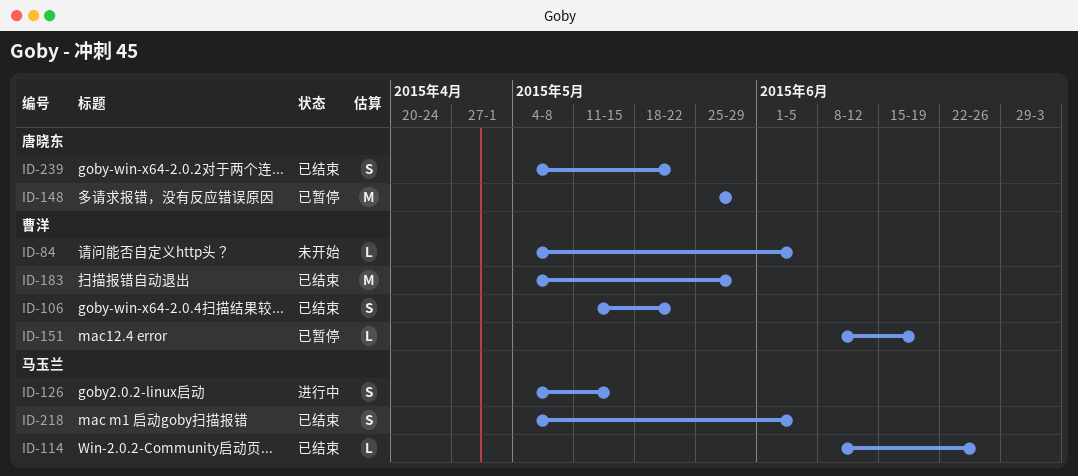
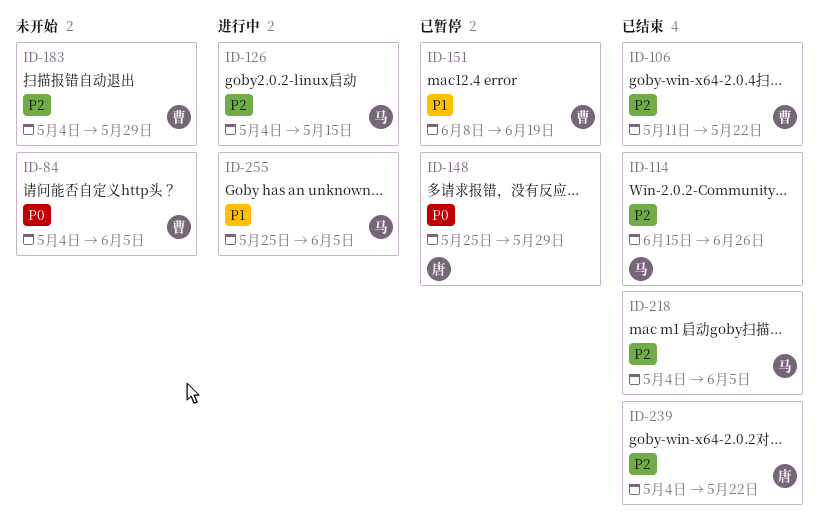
ID-114, start: Jun 8 -> Jun 15
ID-183, status: 已结束 -> 未开始
ID-255: none -> present

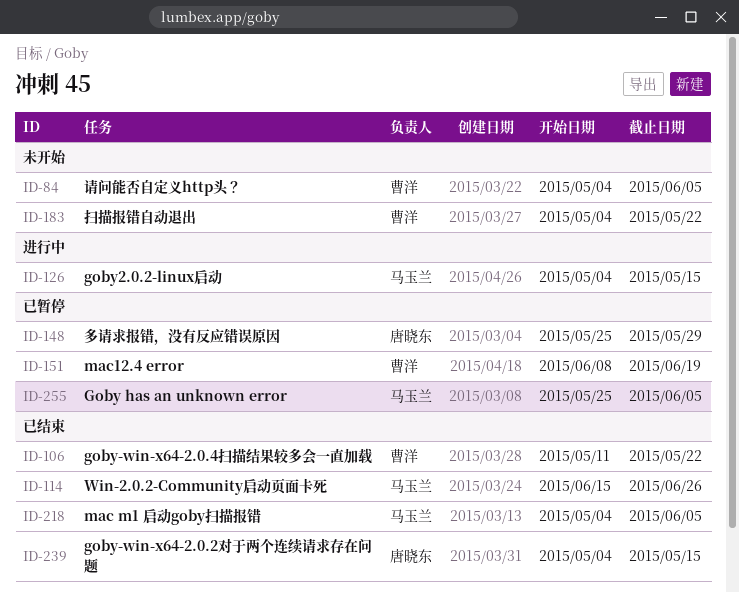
ID-183, due: May 29 -> May 22
ID-239, due: May 22 -> May 15
ID-255, status: 进行中 -> 已暂停

